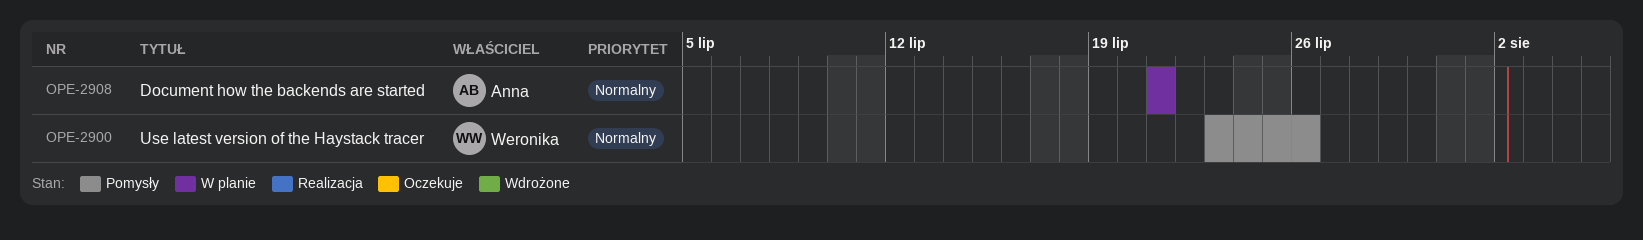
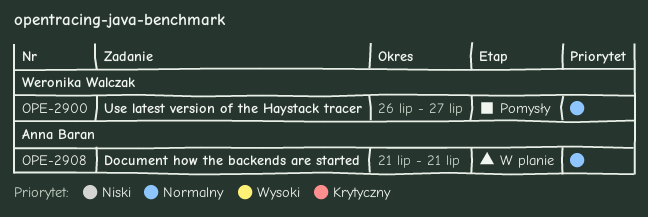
OPE-2900, start: Jul 23 -> Jul 26
OPE-2900, due: Jul 26 -> Jul 27

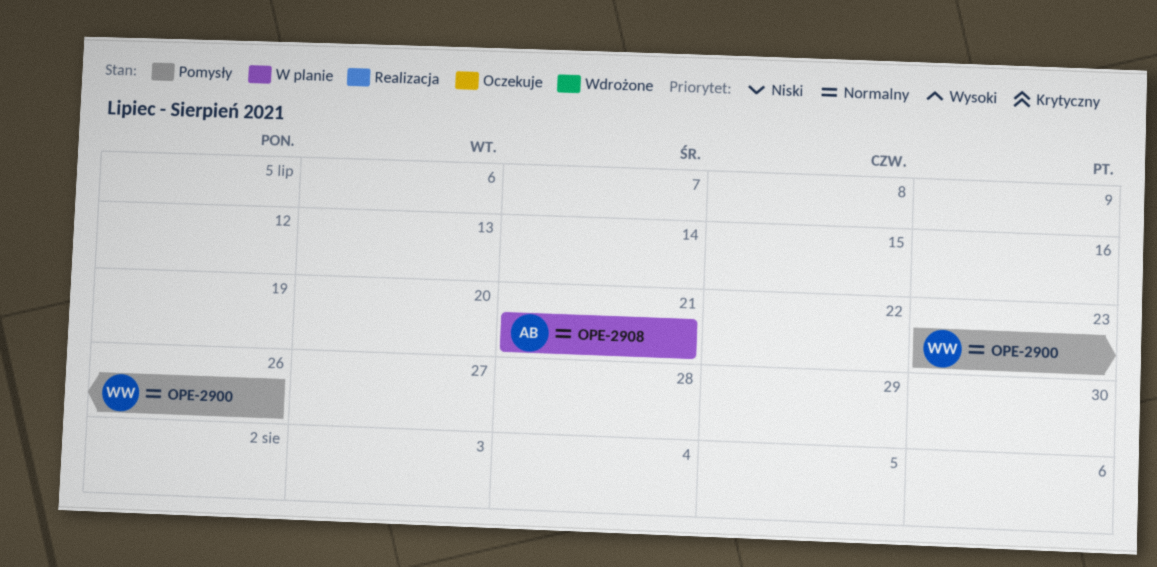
OPE-2900, start: Jul 26 -> Jul 23
OPE-2900, due: Jul 27 -> Jul 26

